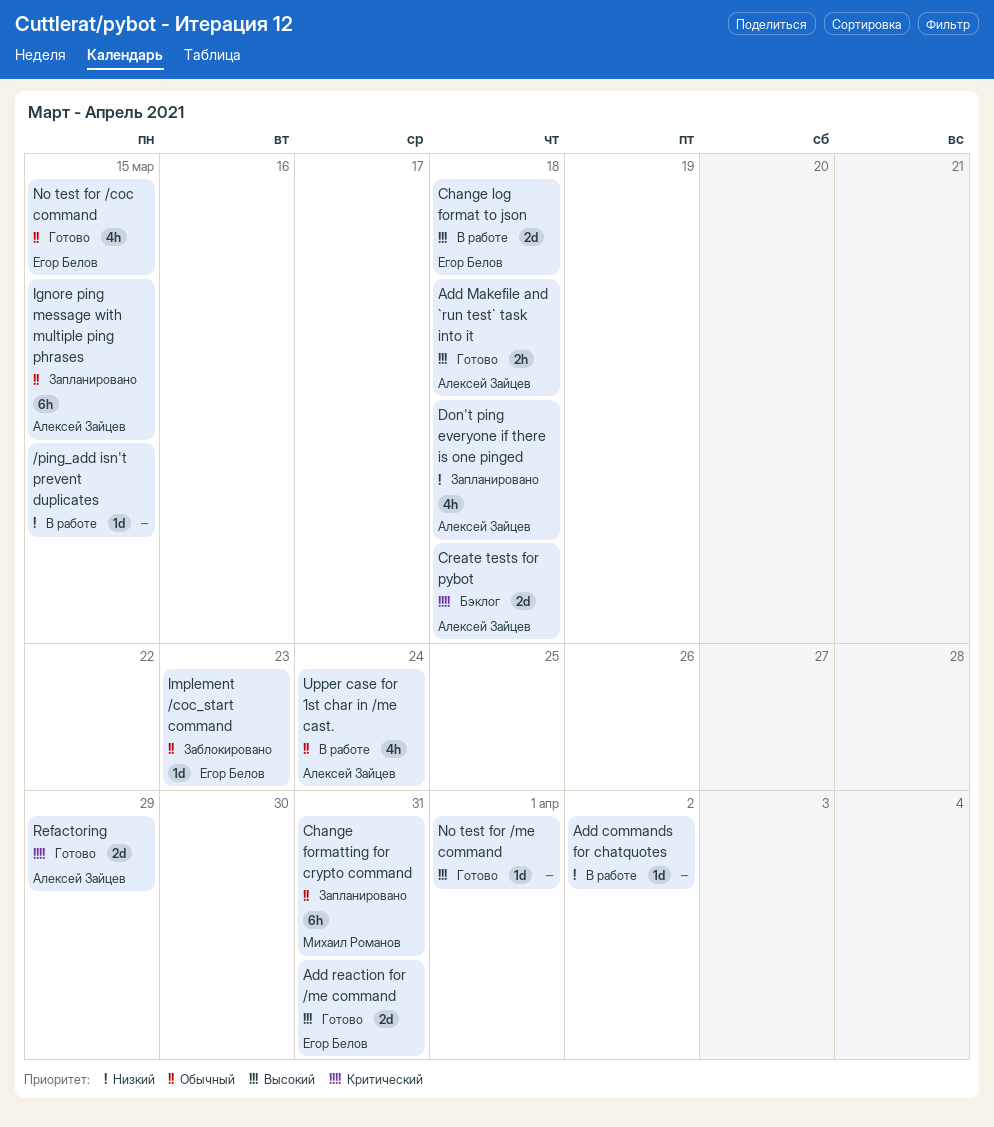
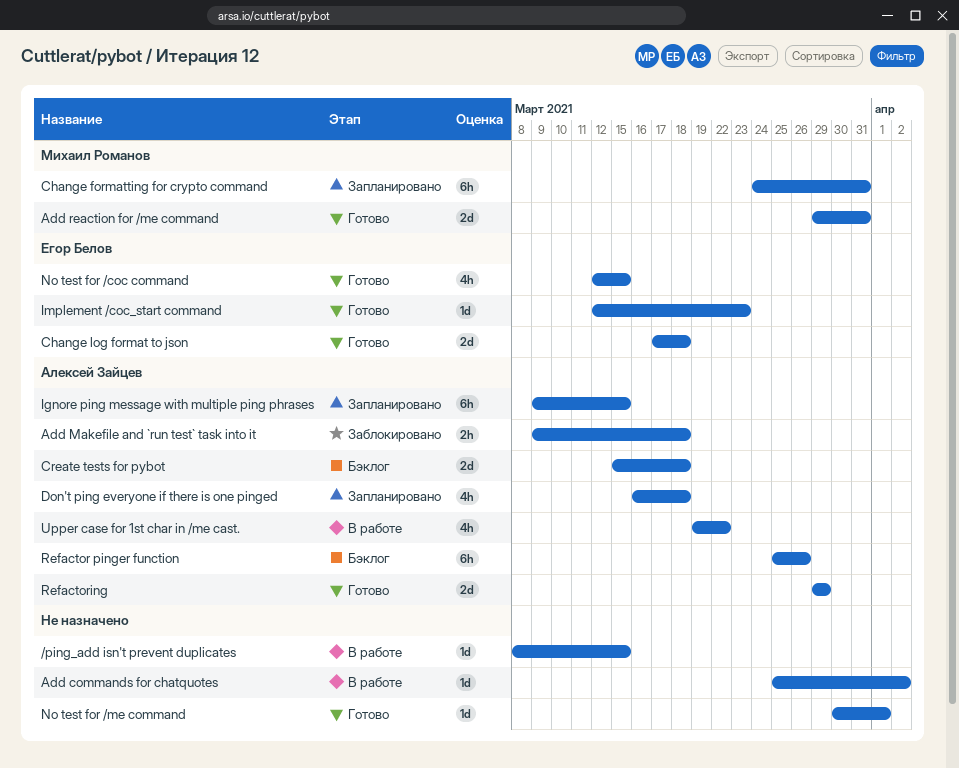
Add Makefile and `run test` task into it, status: Готово -> Заблокировано
Add reaction for /me command, owner: Егор Белов -> Михаил Романов
Change log format to json, status: В работе -> Готово
Implement /coc_start command, status: Заблокировано -> Готово
Refactor pinger function: none -> present
Upper case for 1st char in /me cast., due: Mar 24 -> Mar 22

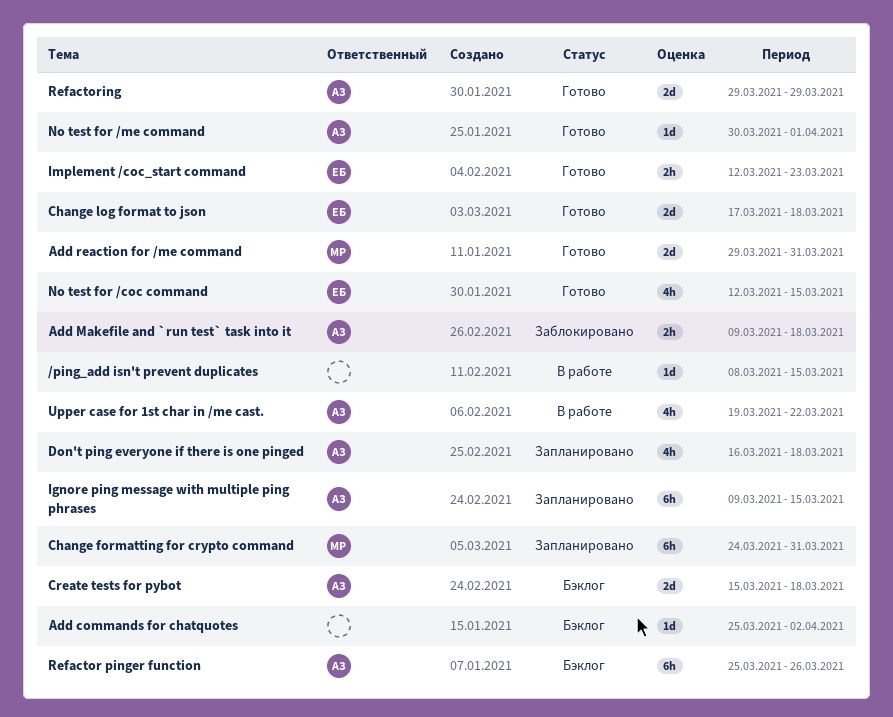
Add commands for chatquotes, status: В работе -> Бэклог
Implement /coc_start command, estimate: 1d -> 2h
No test for /me command, owner: none -> Алексей Зайцев

